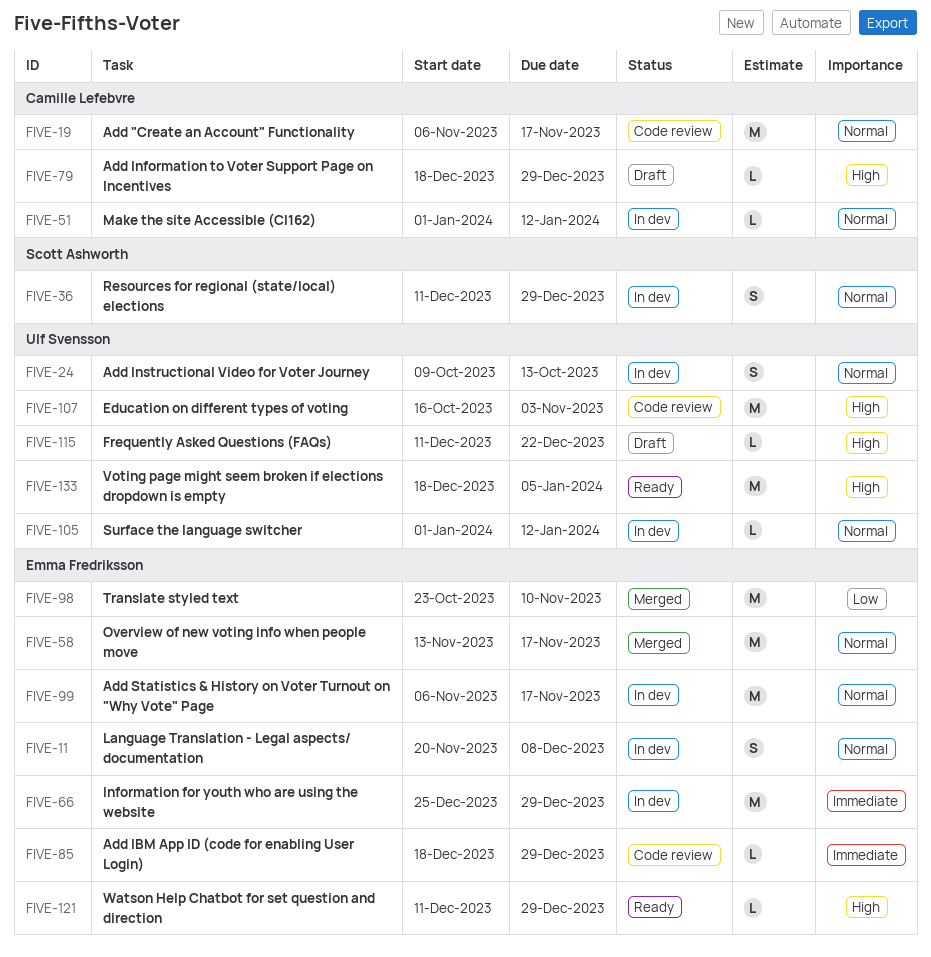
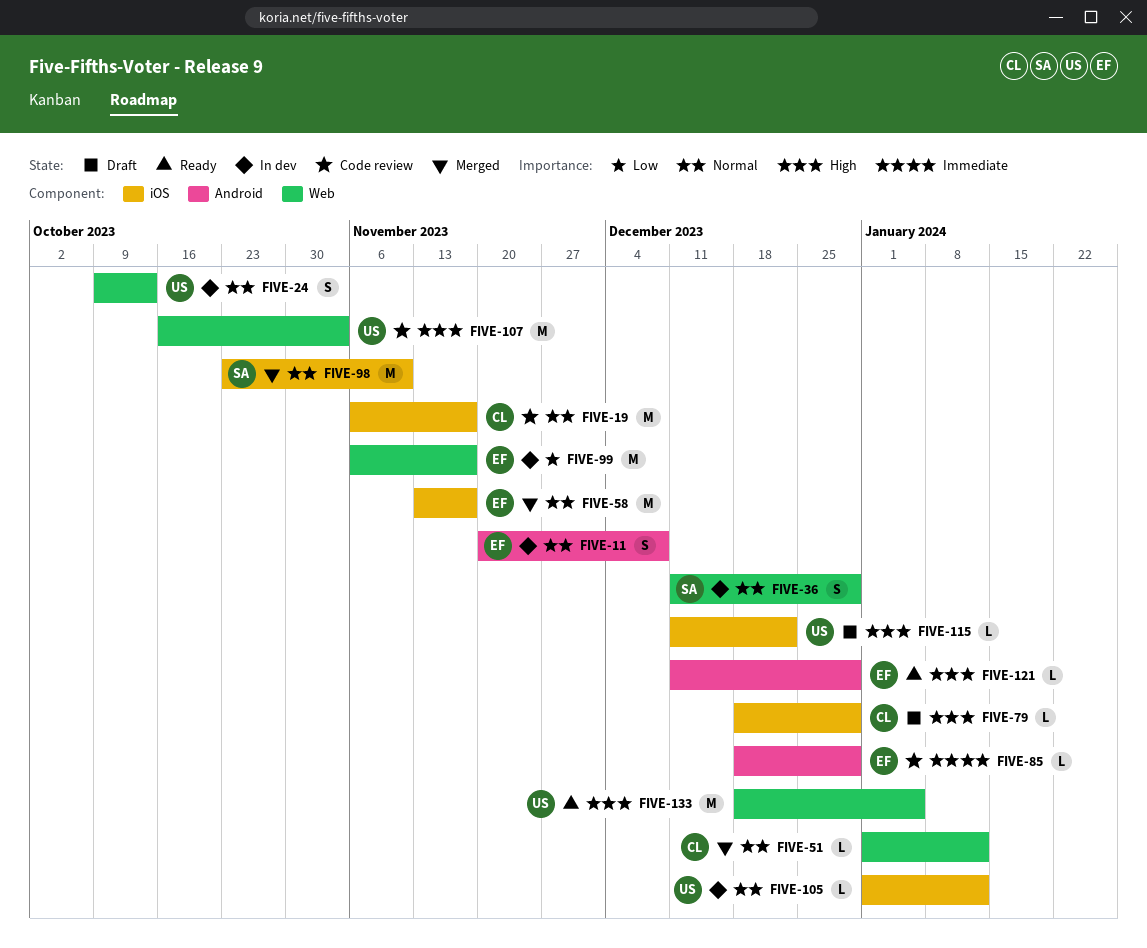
FIVE-51, status: In dev -> Merged
FIVE-66: present -> none
FIVE-98, owner: Emma Fredriksson -> Scott Ashworth
FIVE-98, priority: Low -> Normal
FIVE-99, priority: Normal -> Low

